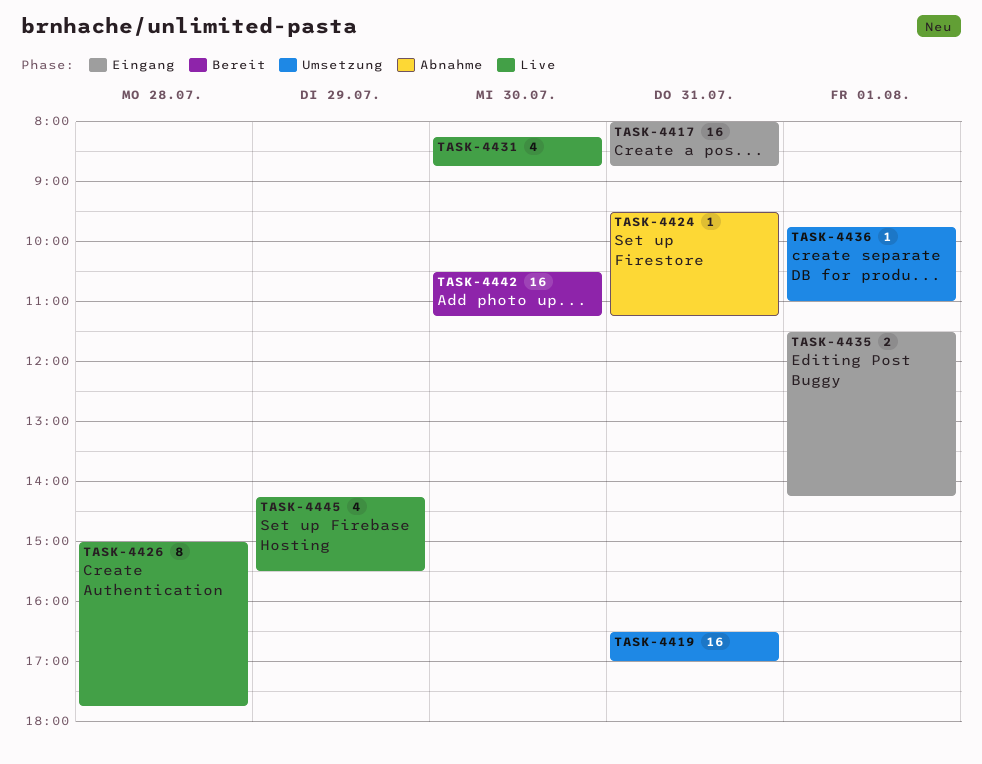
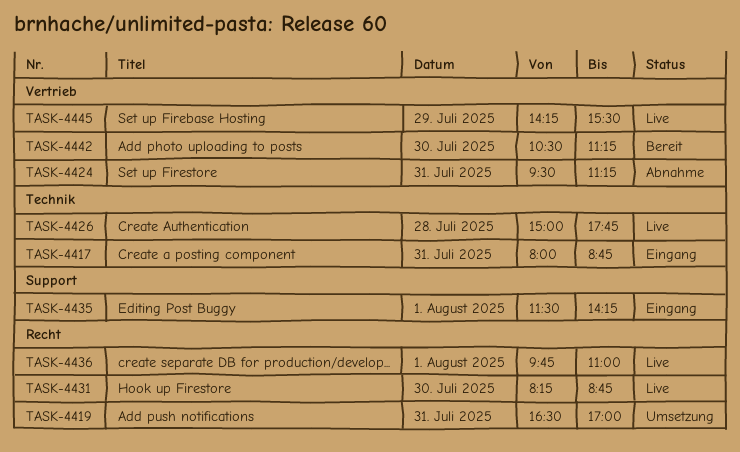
TASK-4436, status: Umsetzung -> Live

